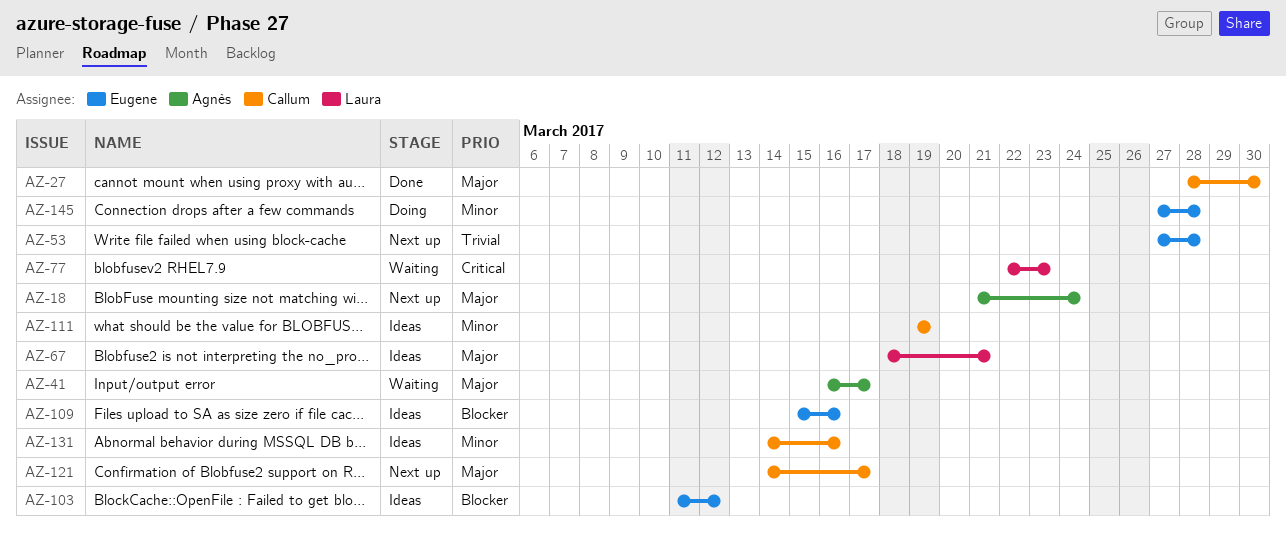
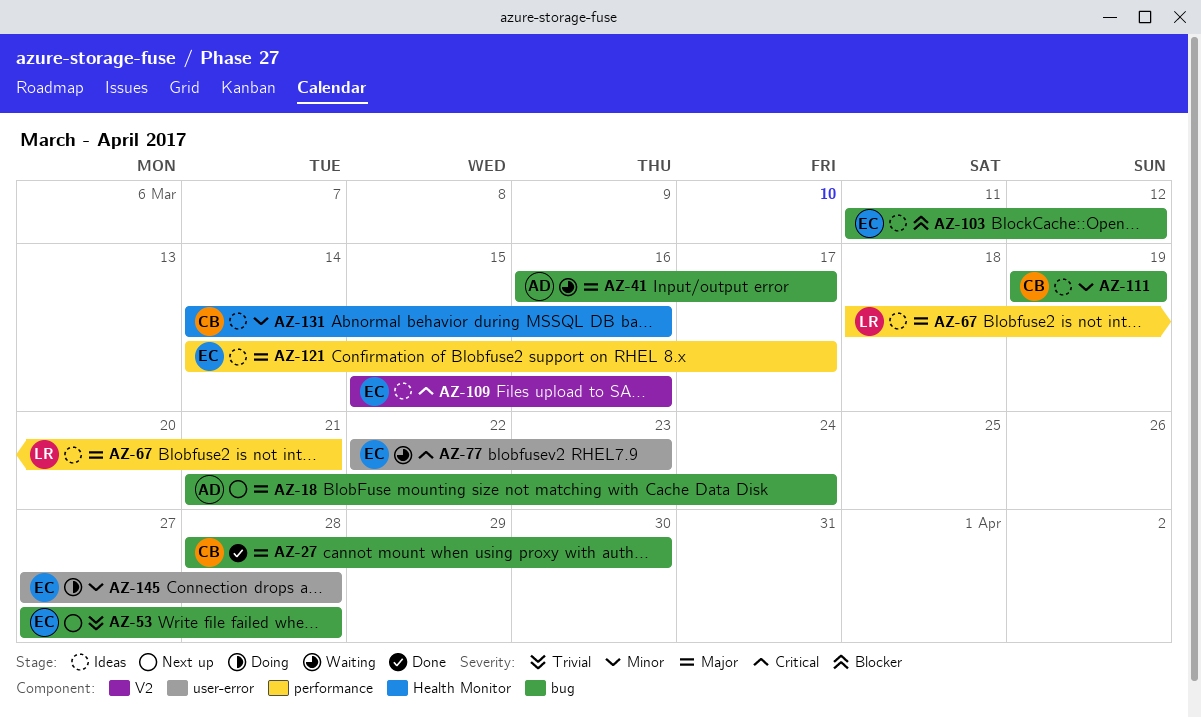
AZ-77, owner: Laura -> Eugene
AZ-109, priority: Blocker -> Critical
AZ-121, status: Next up -> Ideas
AZ-121, owner: Callum -> Eugene

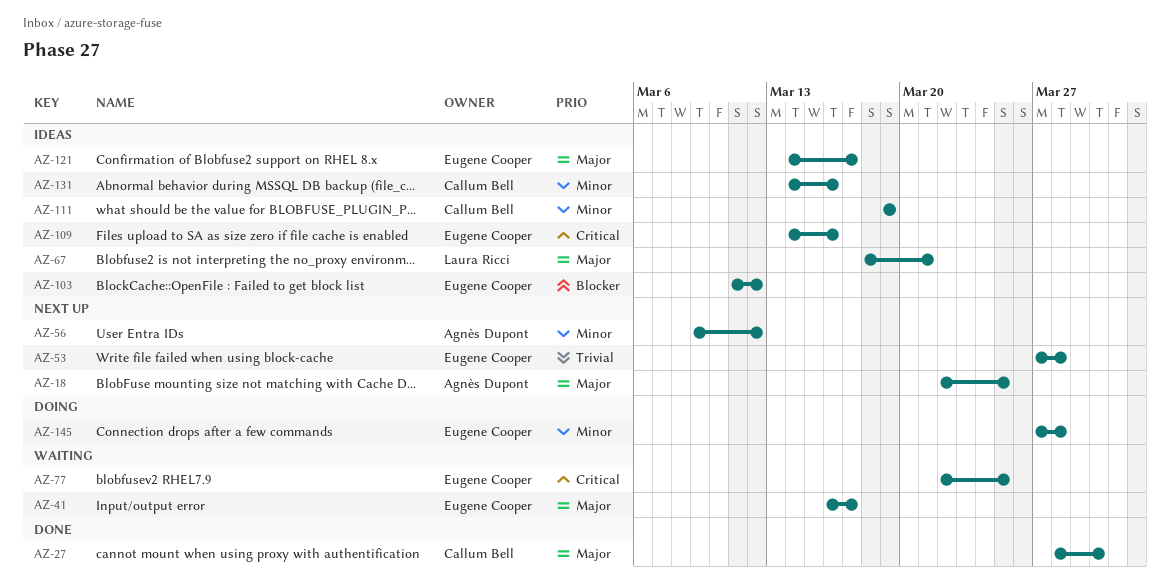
AZ-18, start: Mar 21 -> Mar 22
AZ-18, due: Mar 24 -> Mar 25
AZ-41, owner: Agnès Dupont -> Eugene Cooper
AZ-56: none -> present
AZ-77, due: Mar 23 -> Mar 25
AZ-109, start: Mar 15 -> Mar 14

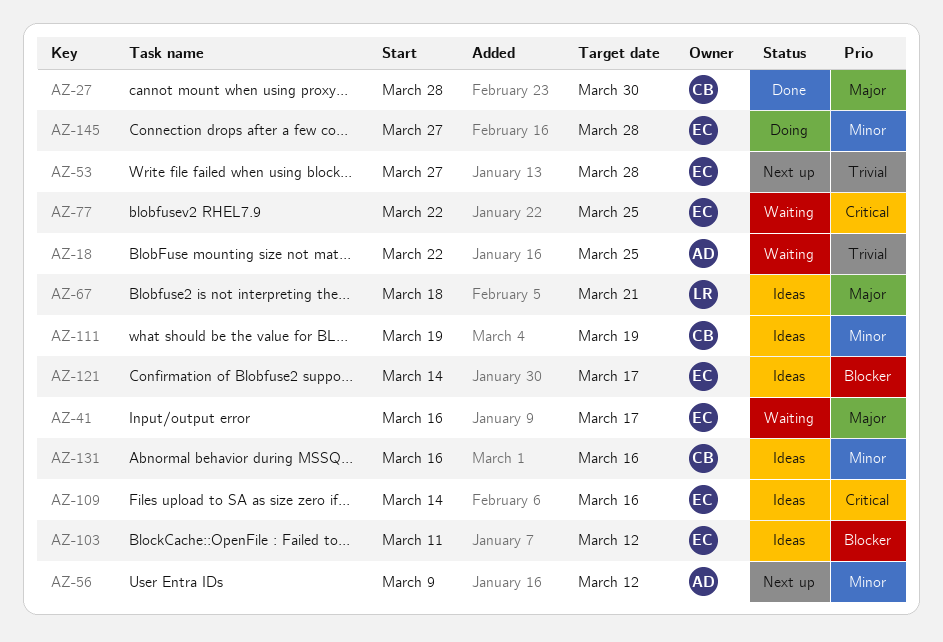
AZ-18, status: Next up -> Waiting
AZ-18, priority: Major -> Trivial
AZ-121, priority: Major -> Blocker
AZ-131, start: Mar 14 -> Mar 16

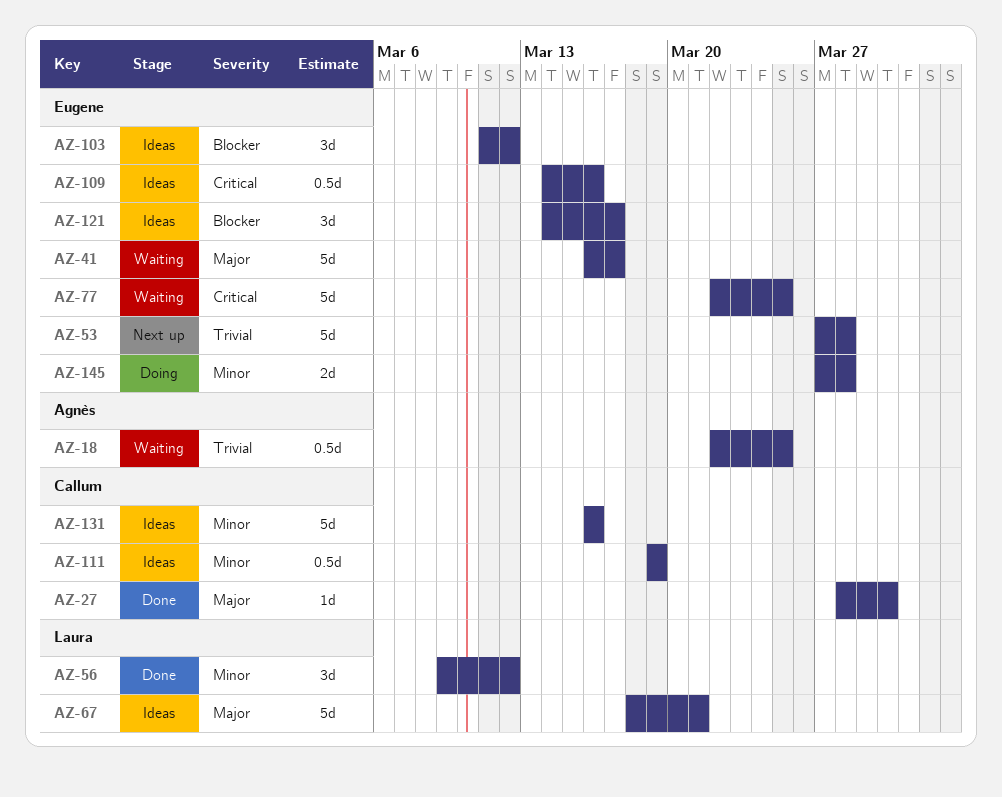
AZ-56, status: Next up -> Done
AZ-56, owner: Agnès -> Laura

